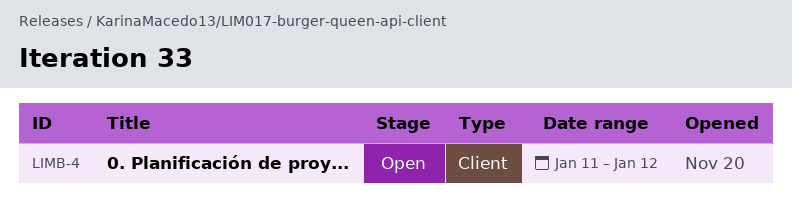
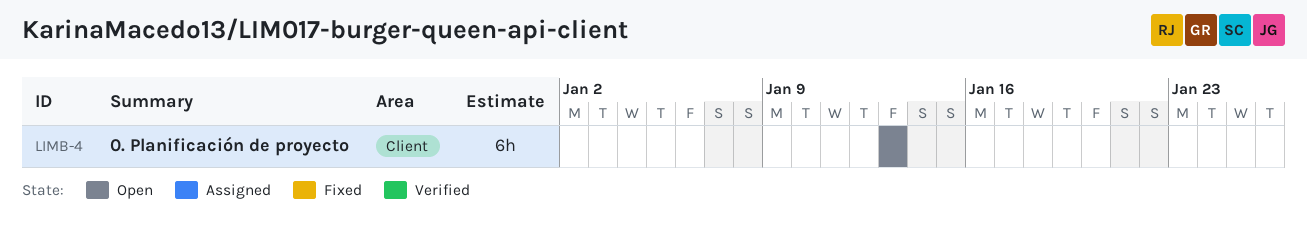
LIMB-4, start: Jan 11 -> Jan 13
LIMB-4, due: Jan 12 -> Jan 13

